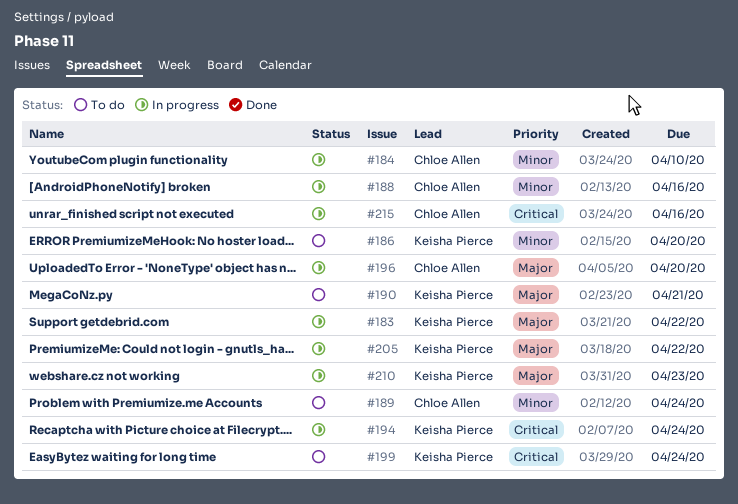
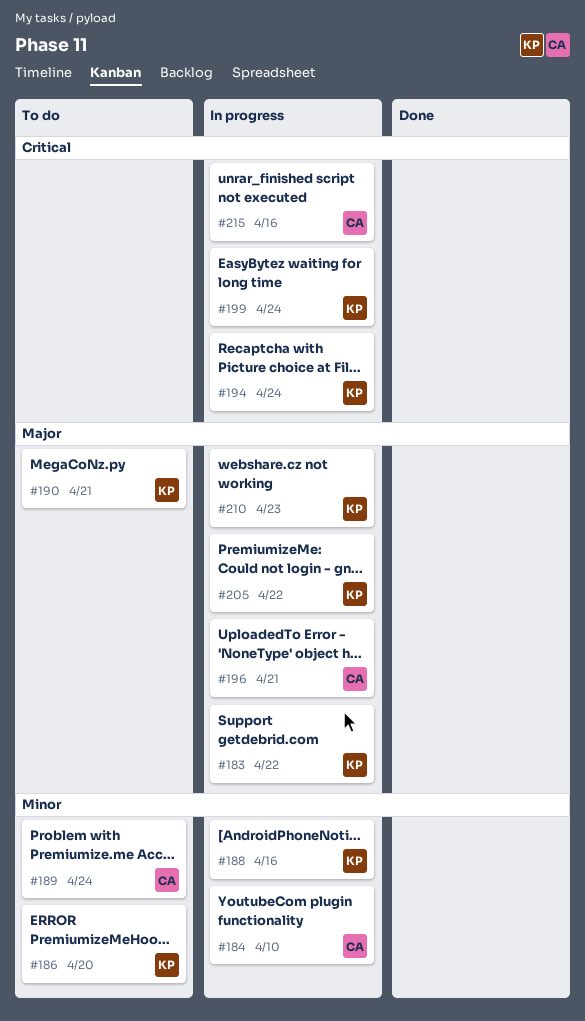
#188, owner: Chloe Allen -> Keisha Pierce
#196, due: Apr 20 -> Apr 21
#199, status: To do -> In progress

